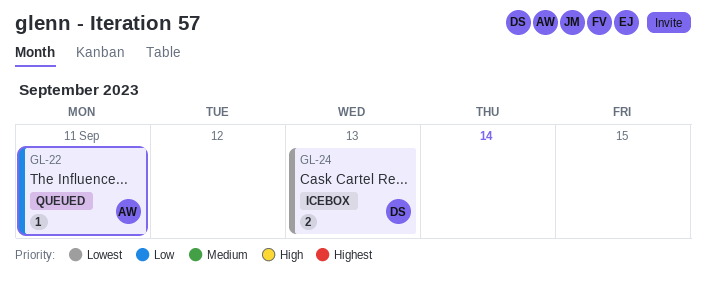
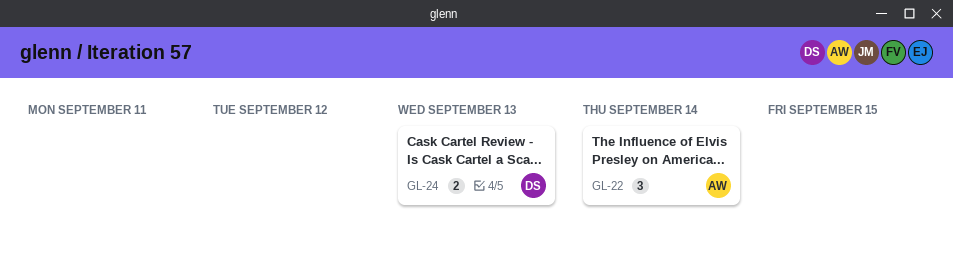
GL-22, estimate: 1 -> 3
GL-22, due: Sep 11 -> Sep 14

